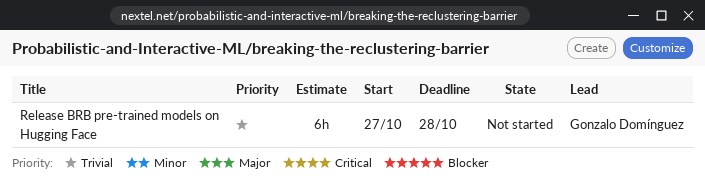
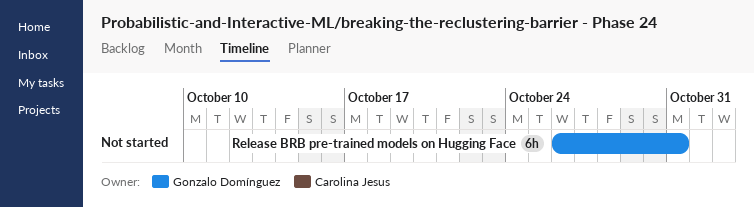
Release BRB pre-trained models on Hugging Face, start: Oct 27 -> Oct 26
Release BRB pre-trained models on Hugging Face, due: Oct 28 -> Oct 31

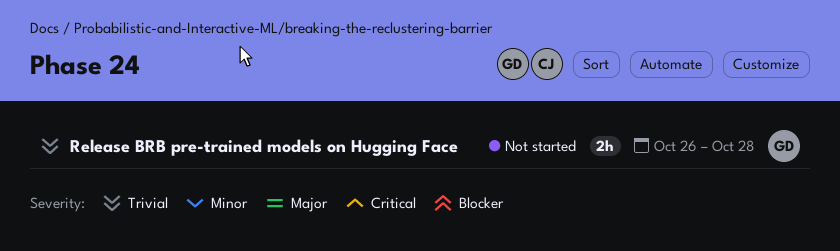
Release BRB pre-trained models on Hugging Face, estimate: 6h -> 2h
Release BRB pre-trained models on Hugging Face, due: Oct 31 -> Oct 28

